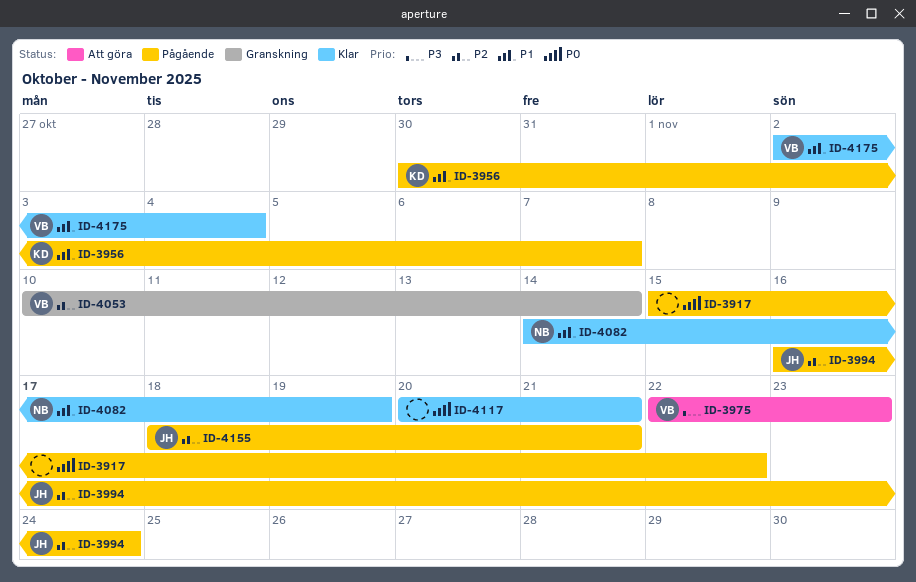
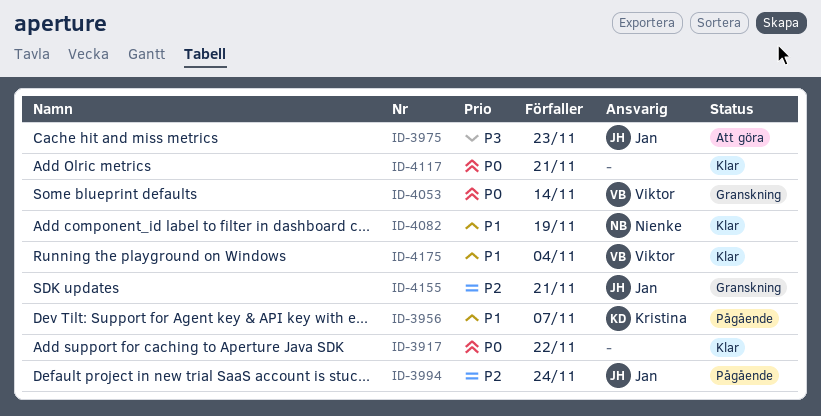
ID-3917, status: Pågående -> Klar
ID-3975, owner: Viktor -> Jan
ID-4053, priority: P2 -> P0
ID-4155, status: Pågående -> Granskning

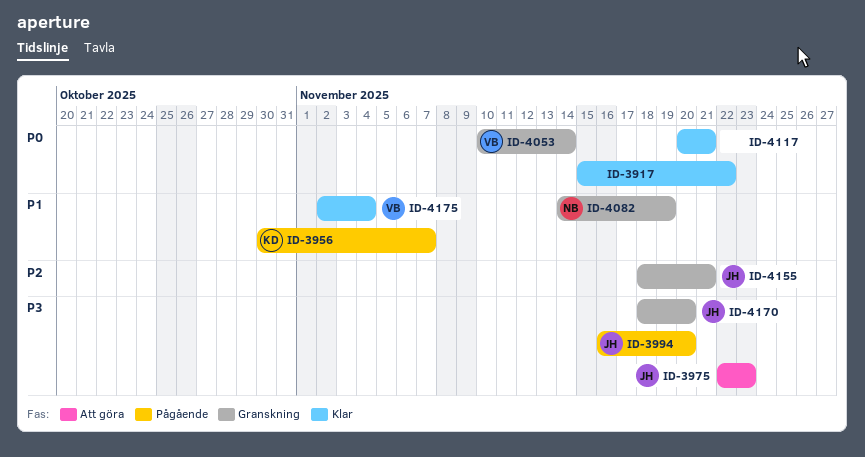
ID-3994, priority: P2 -> P3
ID-3994, due: Nov 24 -> Nov 20
ID-4082, status: Klar -> Granskning
ID-4170: none -> present

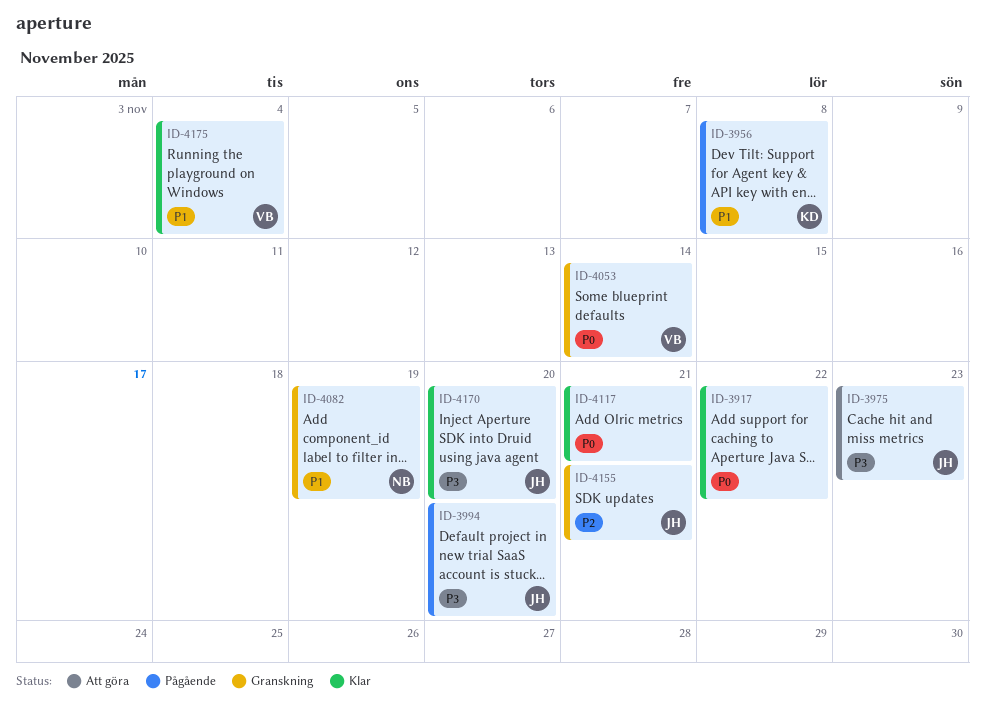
ID-3956, due: Nov 7 -> Nov 8
ID-4170, status: Granskning -> Klar

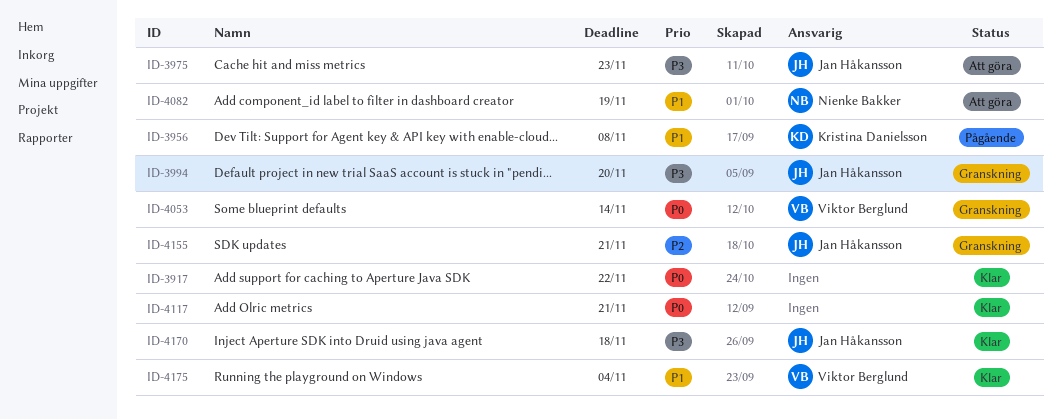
ID-3994, status: Pågående -> Granskning
ID-4082, status: Granskning -> Att göra
ID-4170, due: Nov 20 -> Nov 18

